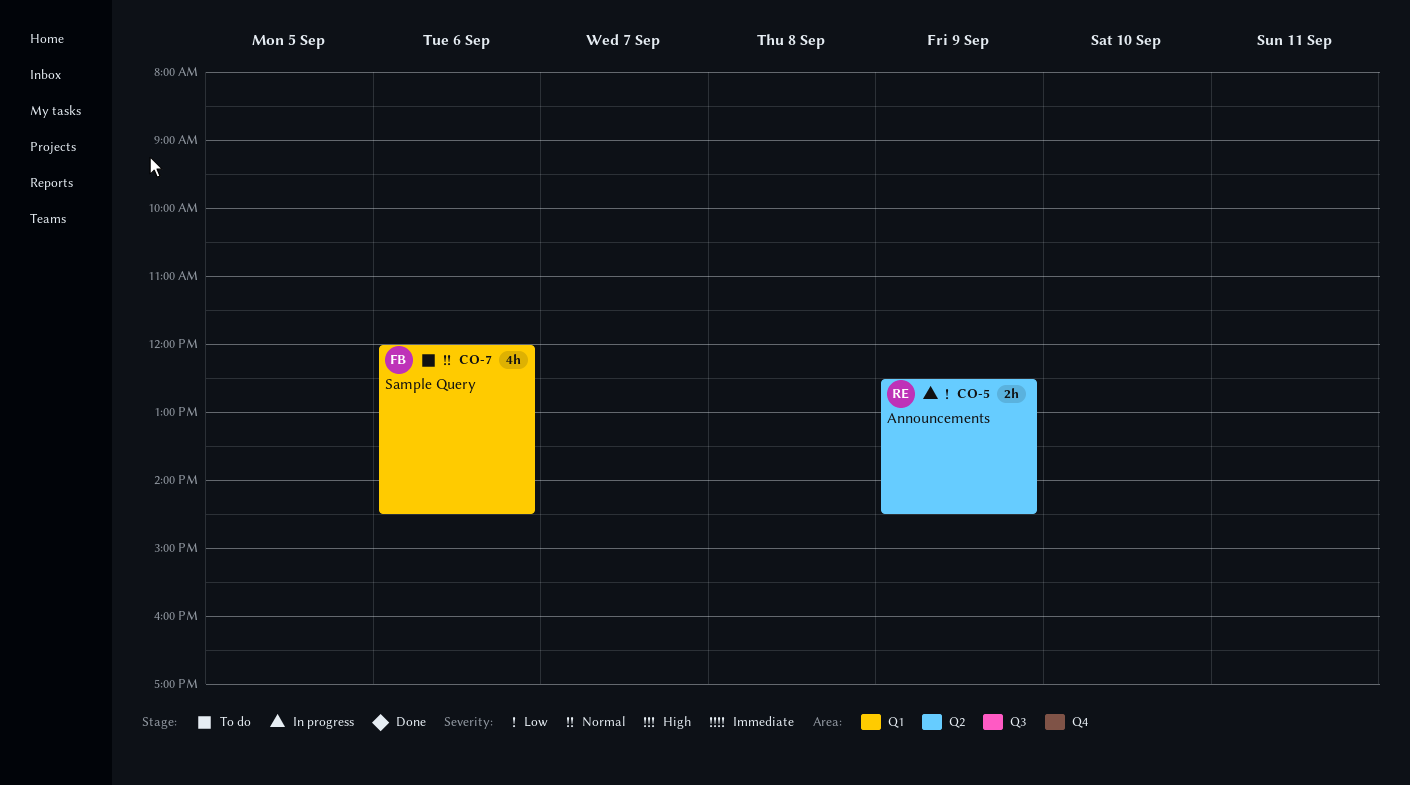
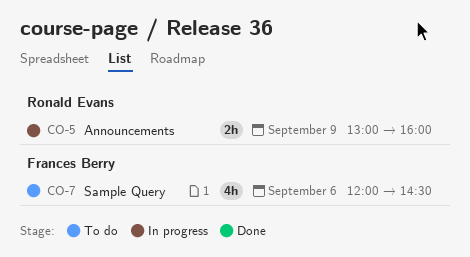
CO-5, begins: 12:30 -> 13:00
CO-5, ends: 14:30 -> 16:00

